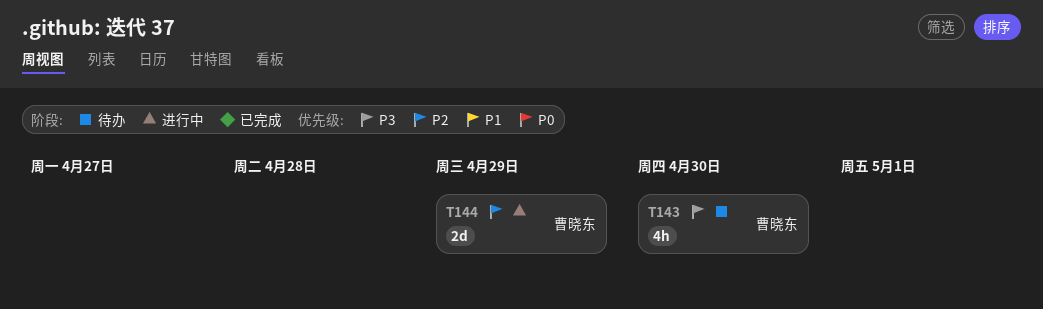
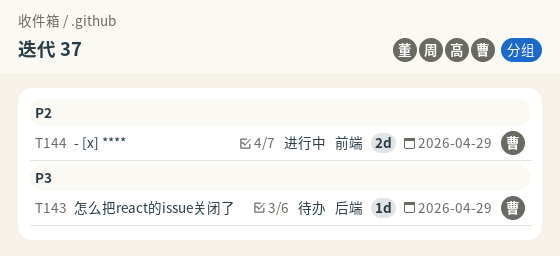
T143, estimate: 4h -> 1d
T143, due: Apr 30 -> Apr 29

